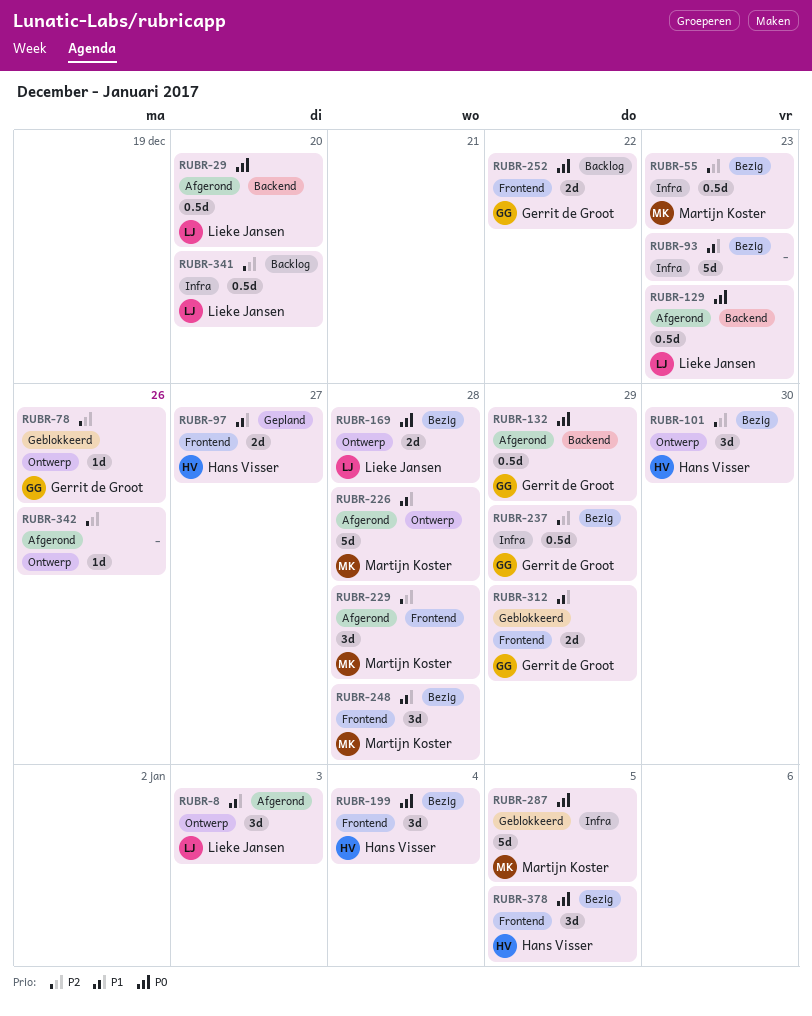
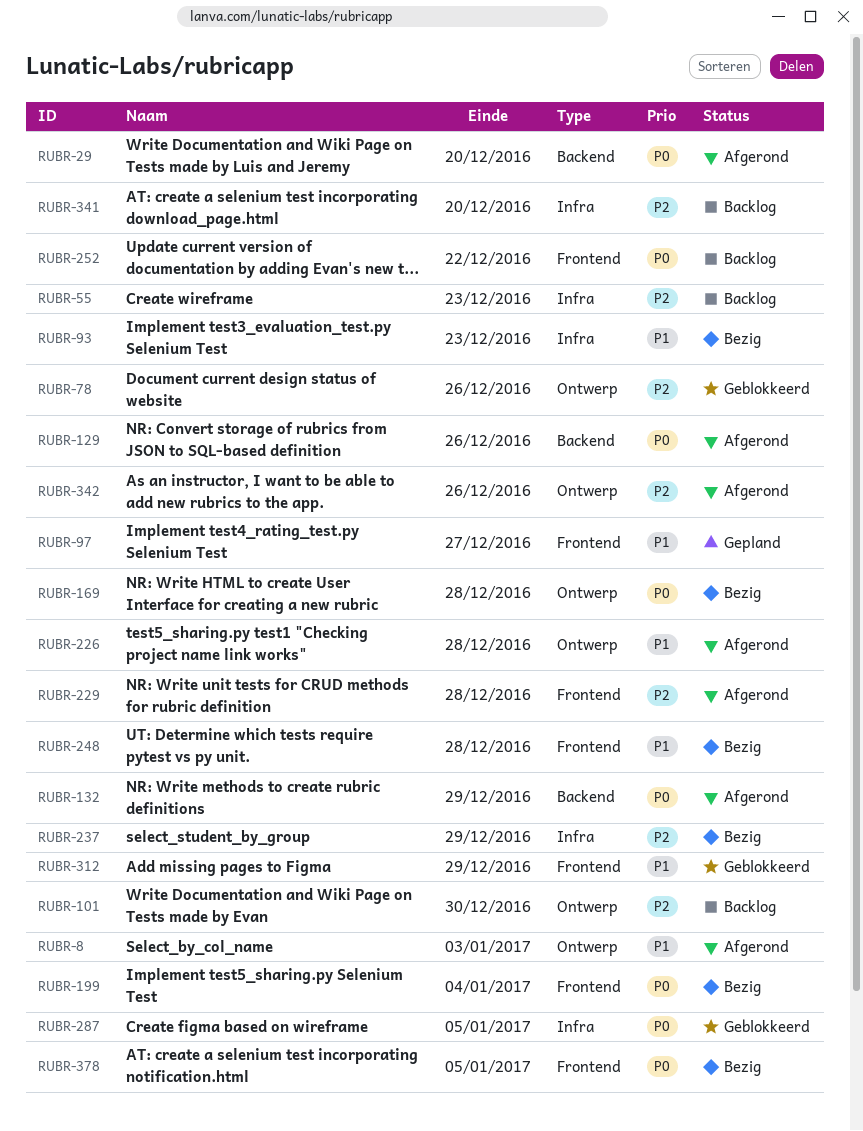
RUBR-55, status: Bezig -> Backlog
RUBR-101, status: Bezig -> Backlog
RUBR-129, due: Dec 23 -> Dec 26

